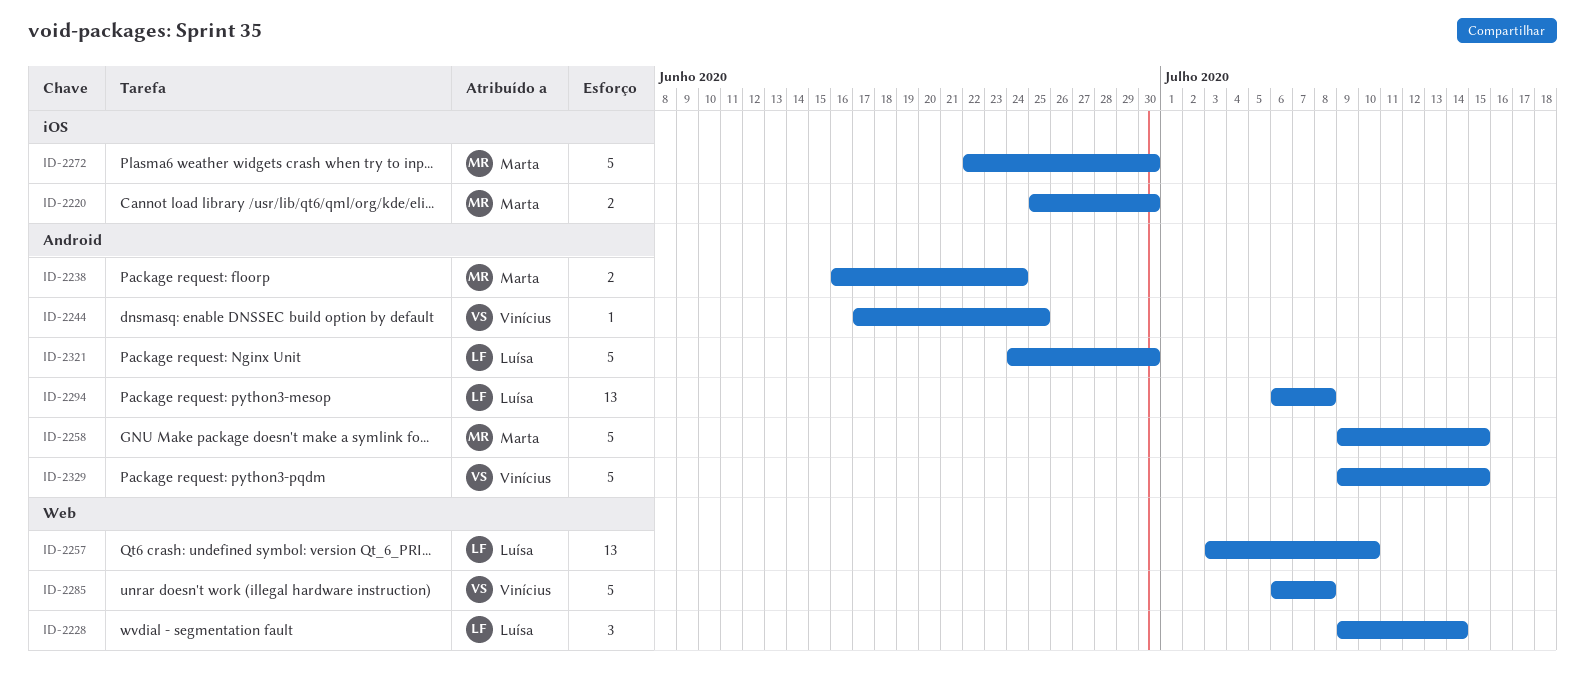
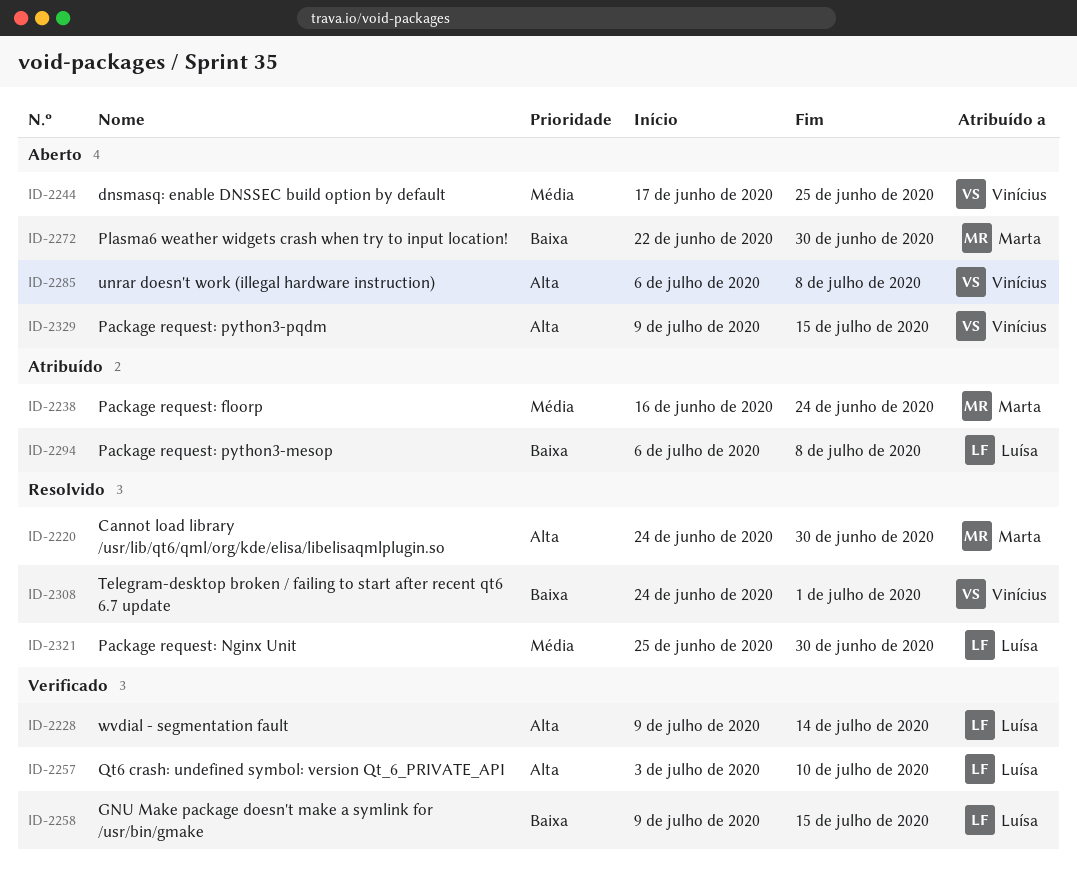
ID-2220, start: Jun 25 -> Jun 24
ID-2258, owner: Marta -> Luísa
ID-2308: none -> present
ID-2321, start: Jun 24 -> Jun 25

